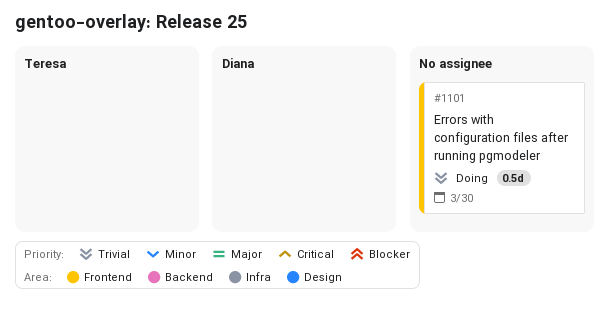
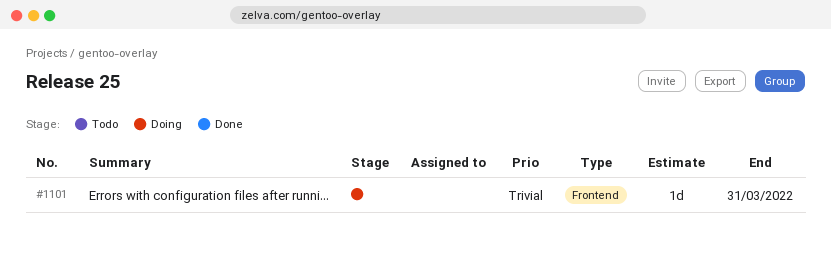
#1101, estimate: 0.5d -> 1d
#1101, due: Mar 30 -> Mar 31

